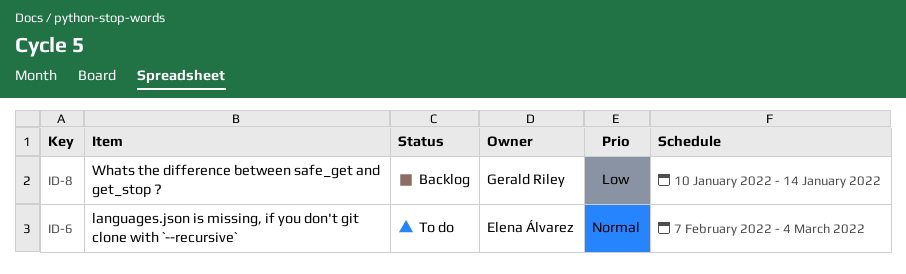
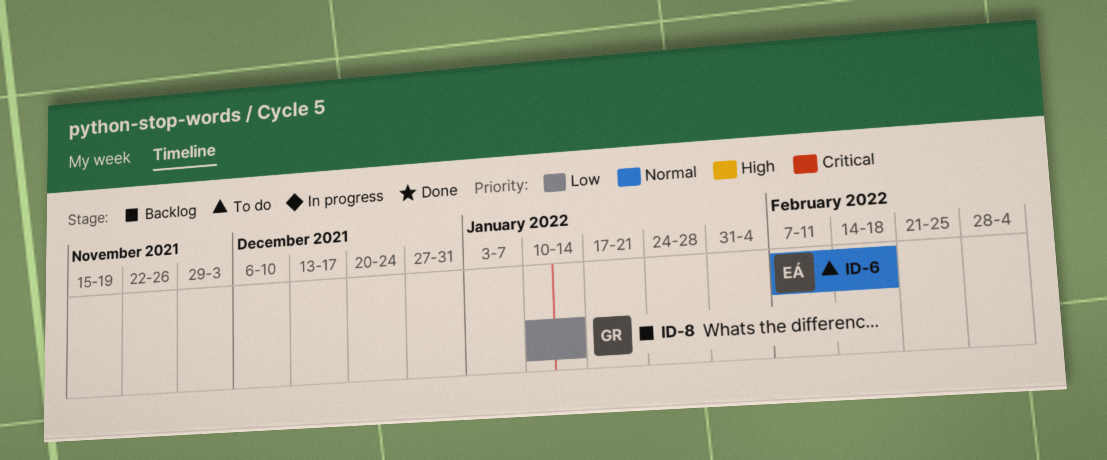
ID-6, due: Mar 4 -> Feb 18

